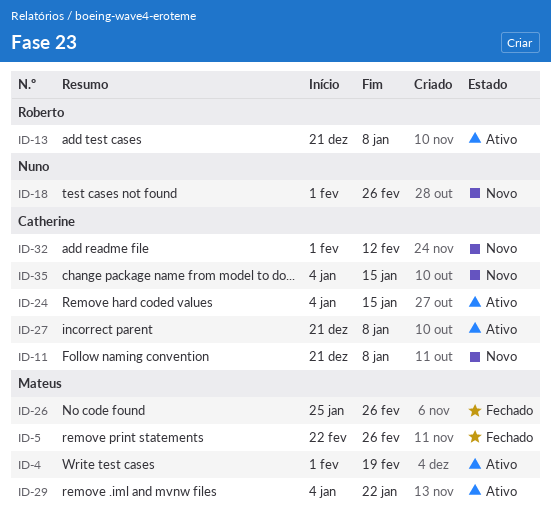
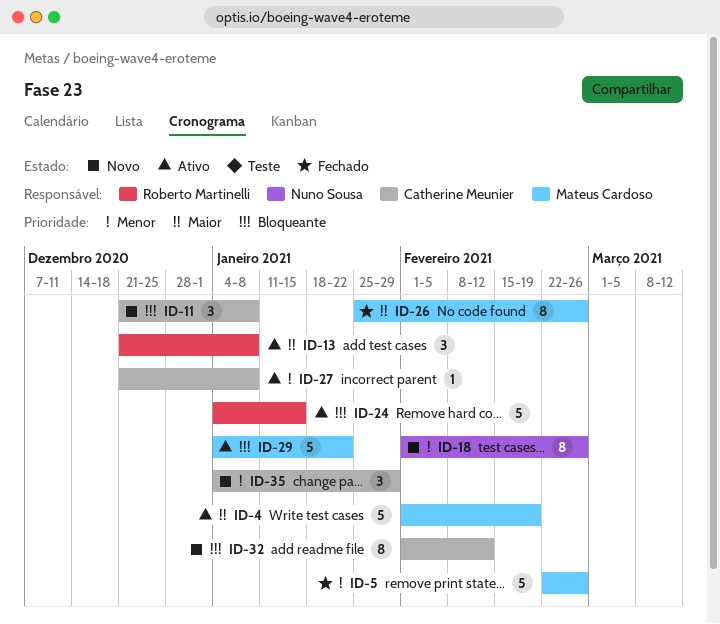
ID-24, owner: Catherine Meunier -> Roberto Martinelli
ID-35, due: Jan 15 -> Jan 29

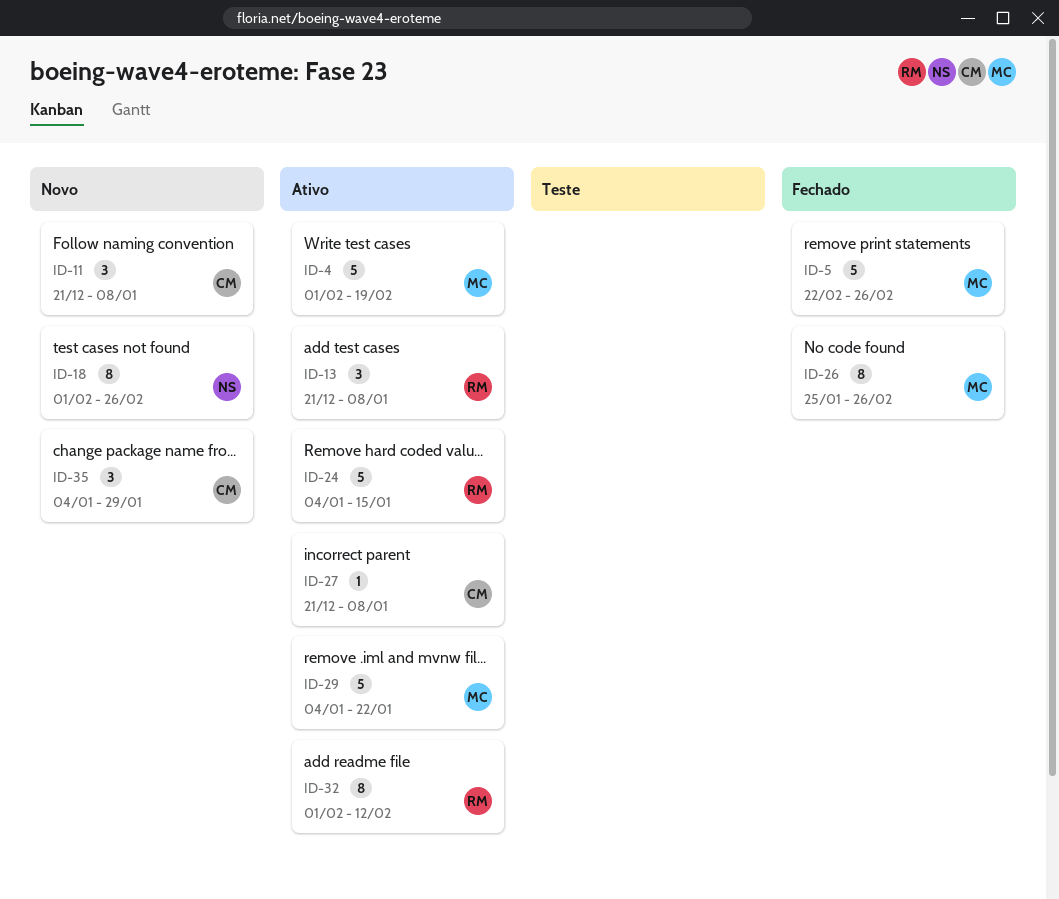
ID-32, status: Novo -> Ativo
ID-32, owner: Catherine Meunier -> Roberto Martinelli

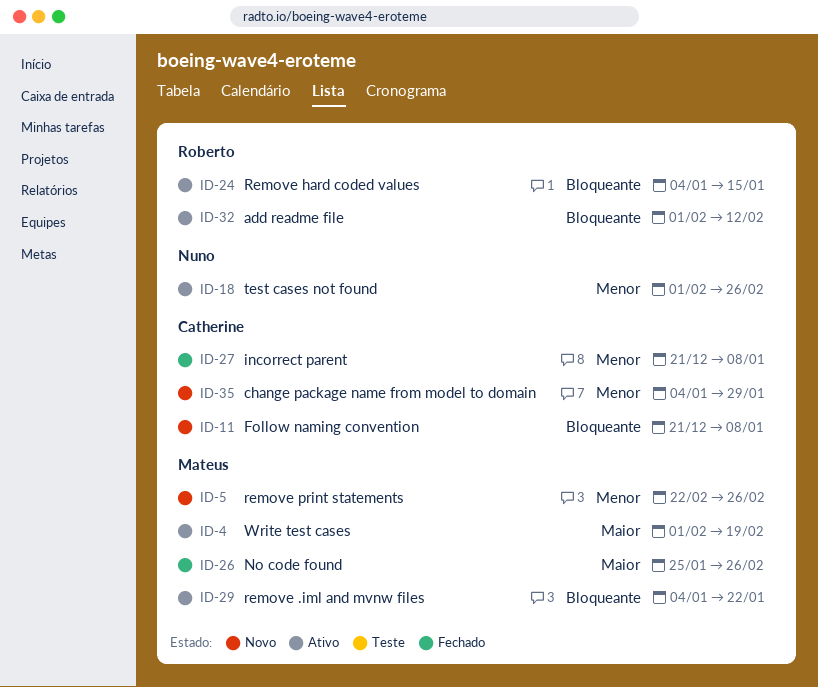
ID-5, status: Fechado -> Novo
ID-13: present -> none
ID-18, status: Novo -> Ativo
ID-27, status: Ativo -> Fechado

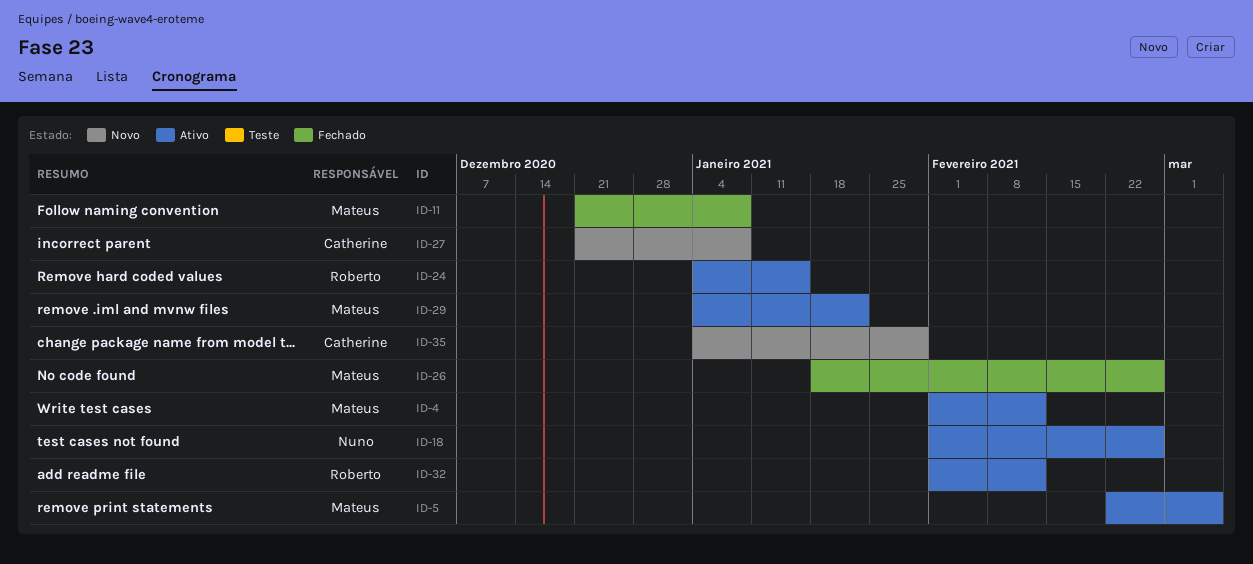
ID-4, due: Feb 19 -> Feb 12
ID-5, status: Novo -> Ativo
ID-5, due: Feb 26 -> Mar 5
ID-11, status: Novo -> Fechado
ID-11, owner: Catherine -> Mateus
ID-26, start: Jan 25 -> Jan 18
ID-27, status: Fechado -> Novo

